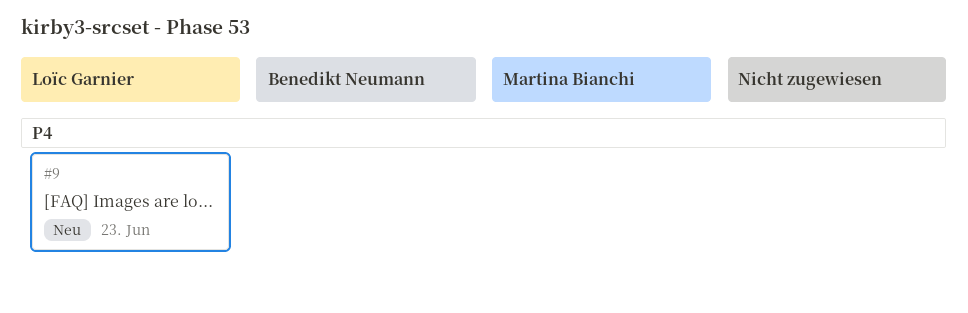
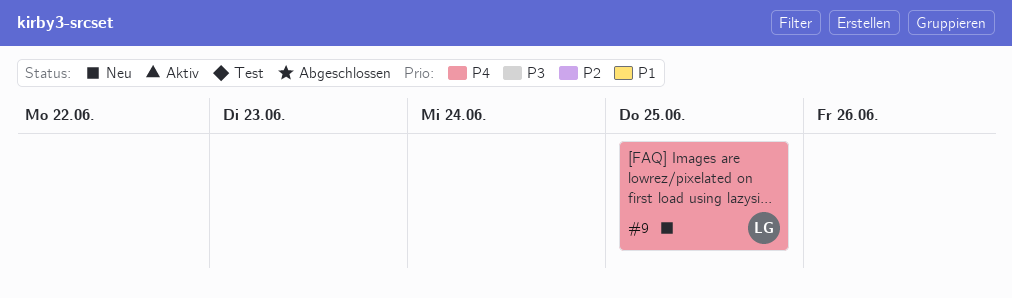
#9, due: Jun 23 -> Jun 25

